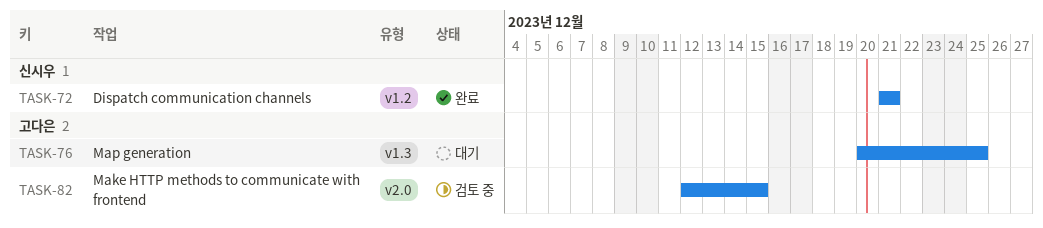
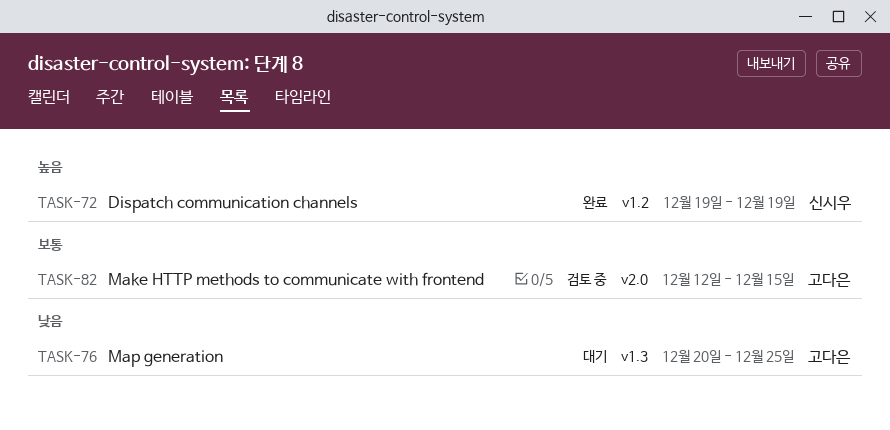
TASK-72, start: Dec 21 -> Dec 19
TASK-72, due: Dec 21 -> Dec 19

